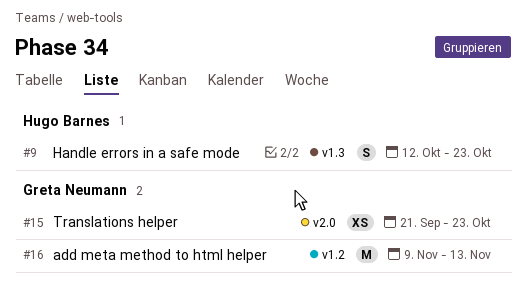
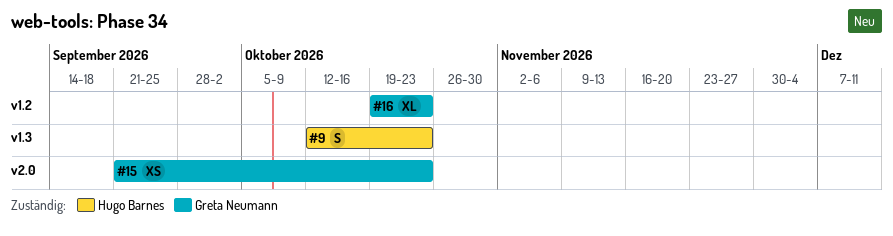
#16, estimate: M -> XL
#16, start: Nov 9 -> Oct 19
#16, due: Nov 13 -> Oct 23

